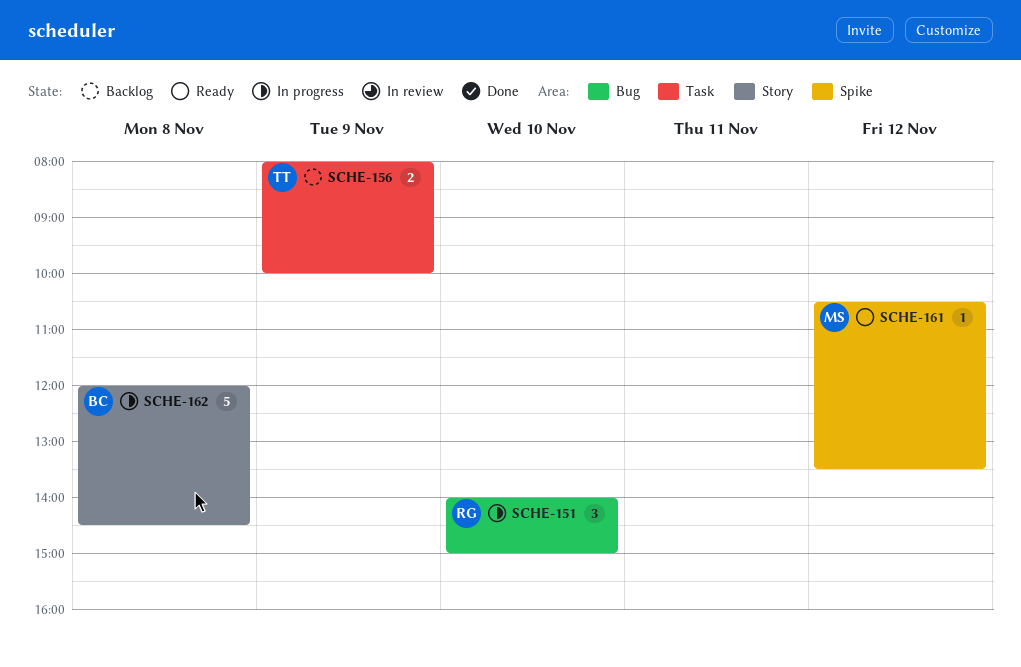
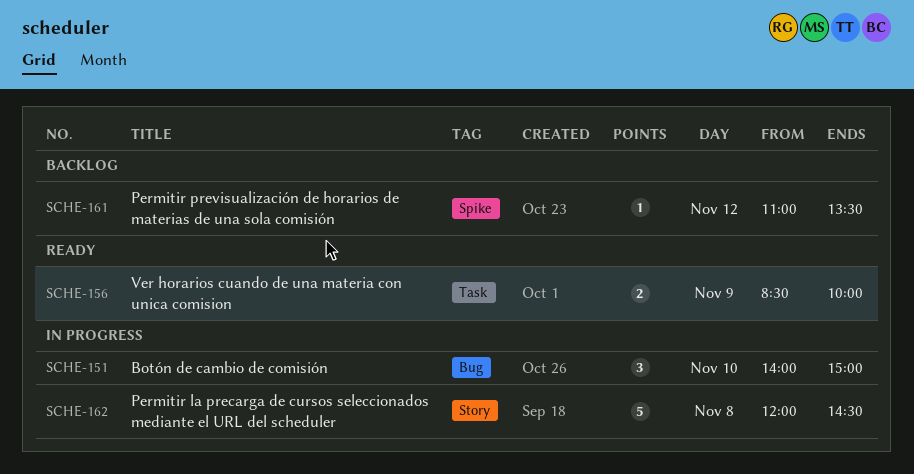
SCHE-156, status: Backlog -> Ready
SCHE-156, begins: 08:00 -> 08:30
SCHE-161, status: Ready -> Backlog
SCHE-161, begins: 10:30 -> 11:00

